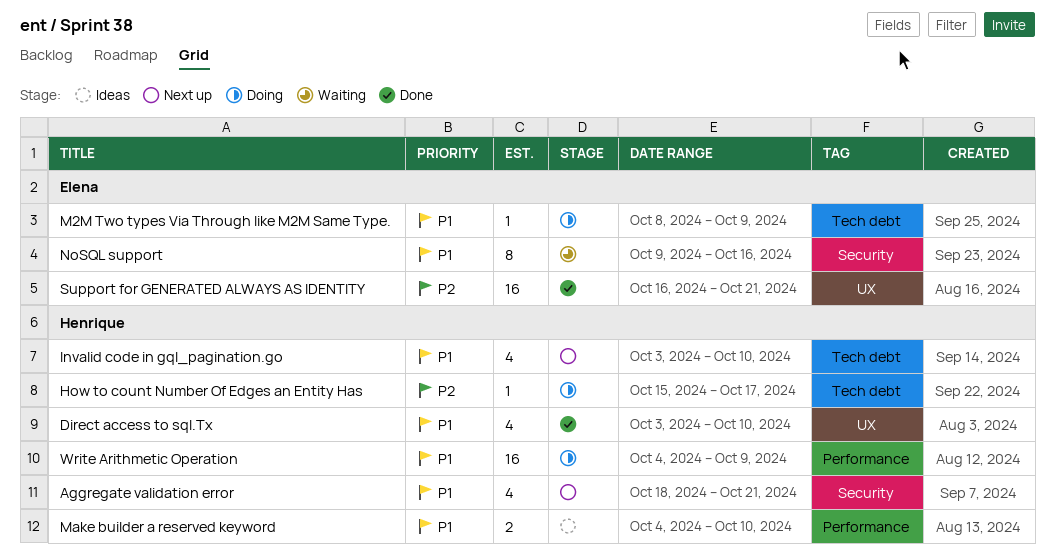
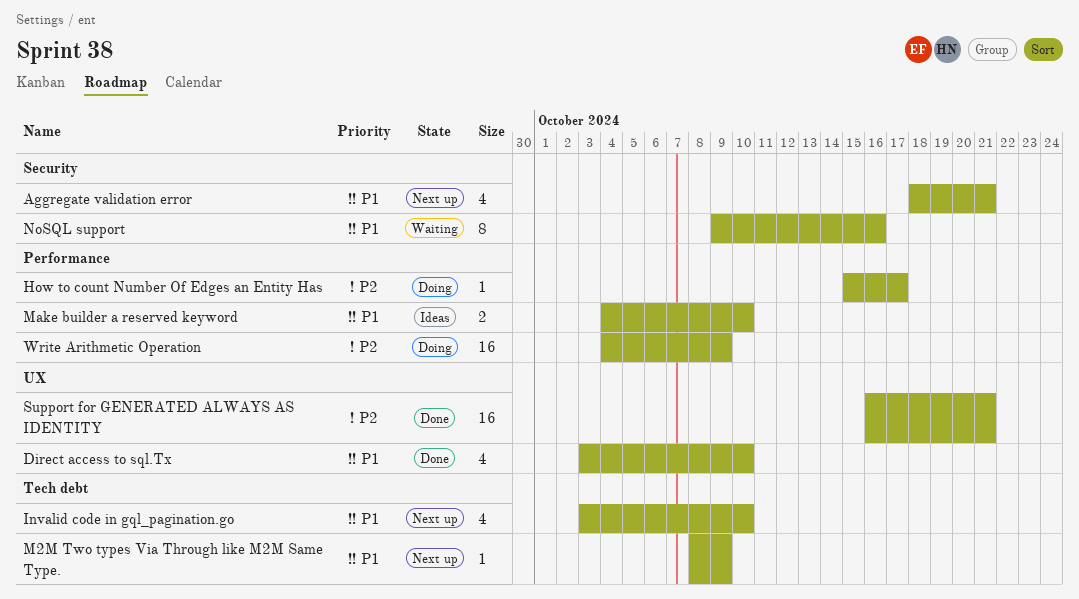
How to count Number Of Edges an Entity Has, label: Tech debt -> Performance
M2M Two types Via Through like M2M Same Type., status: Doing -> Next up
Write Arithmetic Operation, priority: P1 -> P2

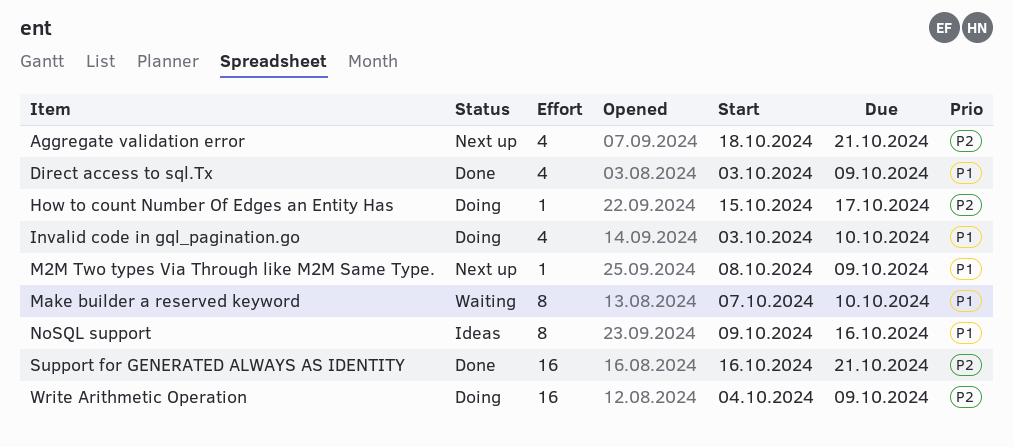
Aggregate validation error, priority: P1 -> P2
Direct access to sql.Tx, due: Oct 10 -> Oct 9
Invalid code in gql_pagination.go, status: Next up -> Doing
Make builder a reserved keyword, status: Ideas -> Waiting
Make builder a reserved keyword, estimate: 2 -> 8
Make builder a reserved keyword, start: Oct 4 -> Oct 7
NoSQL support, status: Waiting -> Ideas

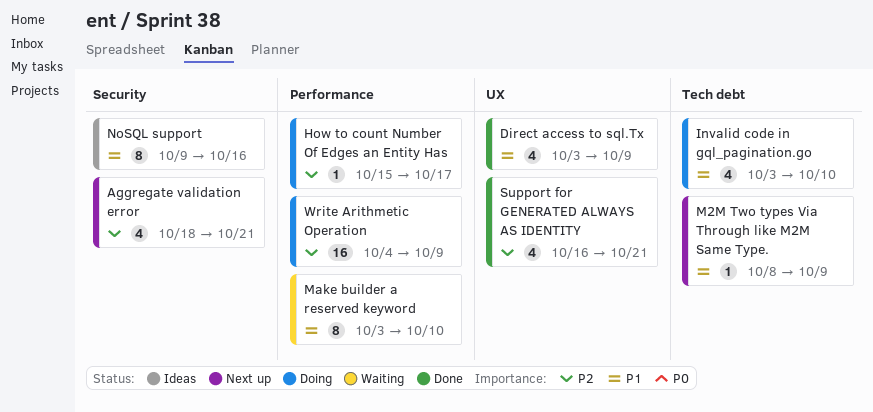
Make builder a reserved keyword, start: Oct 7 -> Oct 3
Support for GENERATED ALWAYS AS IDENTITY, estimate: 16 -> 4

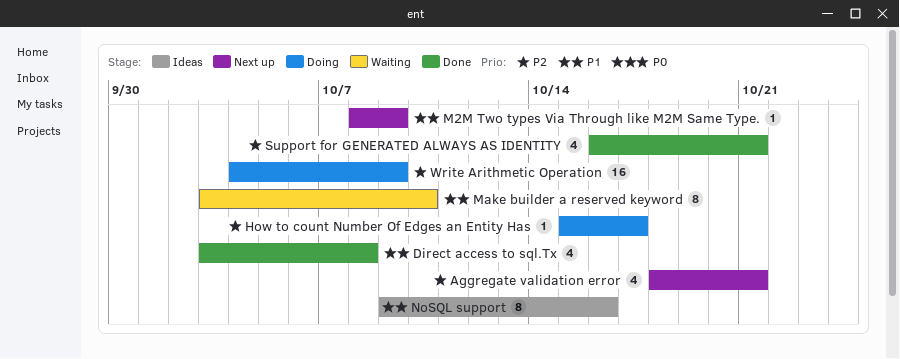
Direct access to sql.Tx, due: Oct 9 -> Oct 8
Invalid code in gql_pagination.go: present -> none

